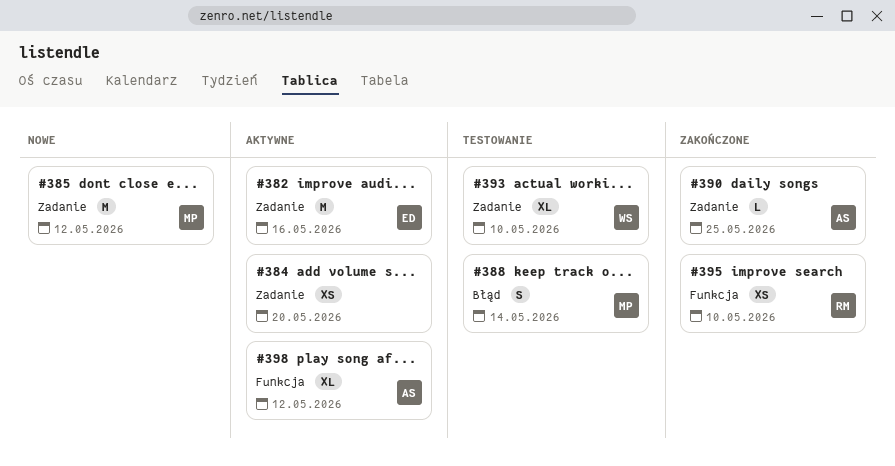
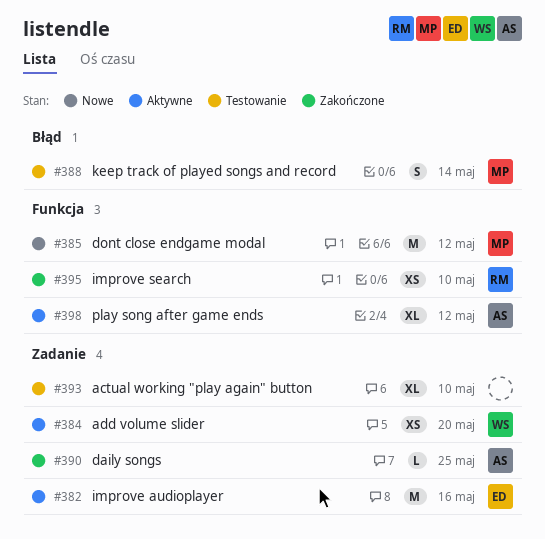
#384, owner: none -> WS
#385, label: Zadanie -> Funkcja
#393, owner: WS -> none

